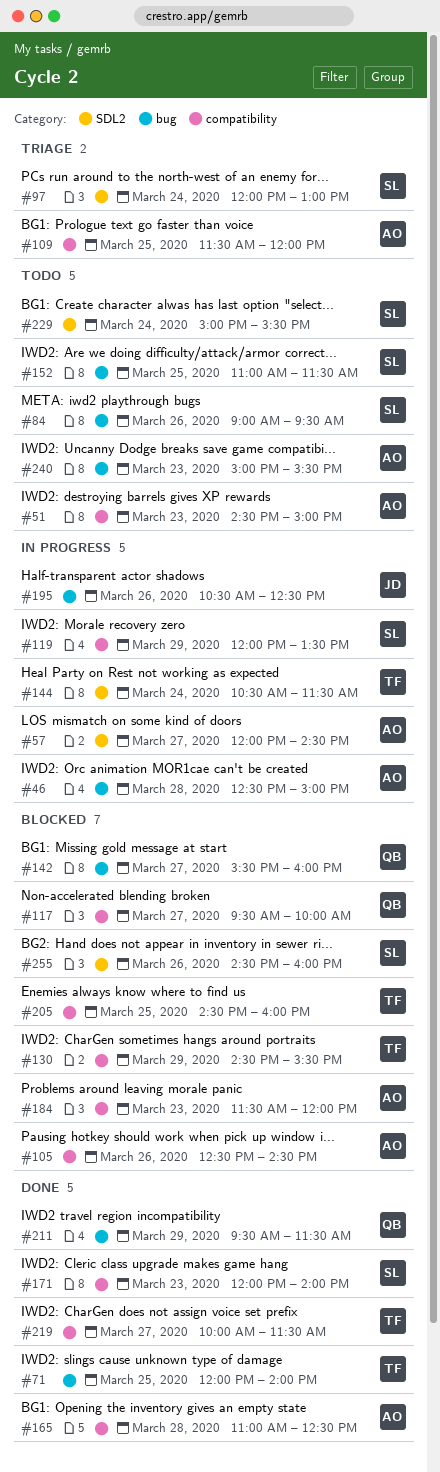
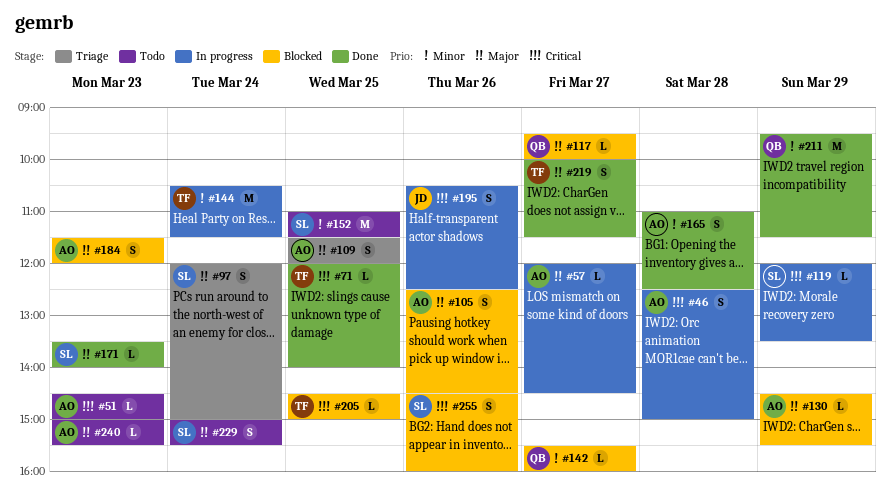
#84: present -> none
#97, ends: 13:00 -> 15:00
#130, owner: TF -> AO
#171, begins: 12:00 -> 13:30
#205, ends: 16:00 -> 15:00

